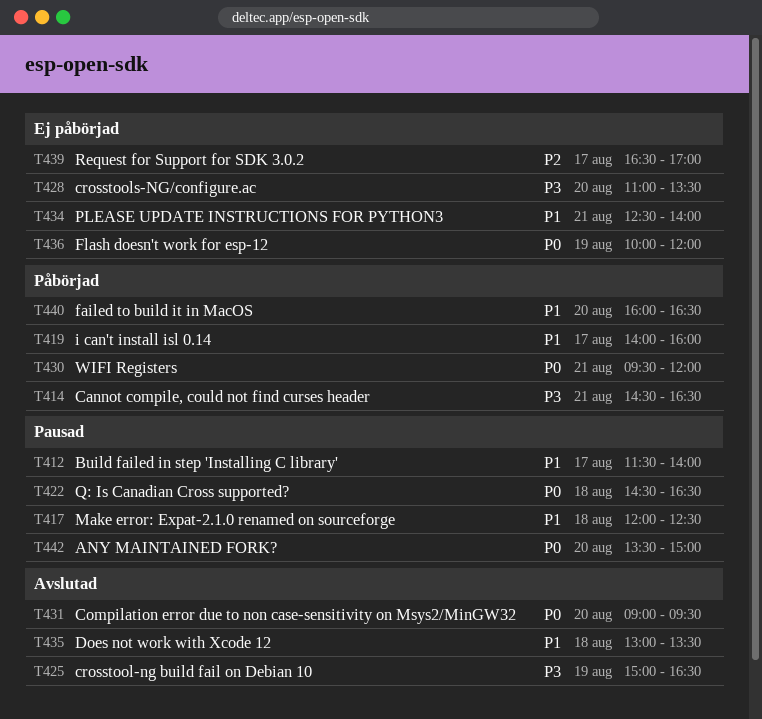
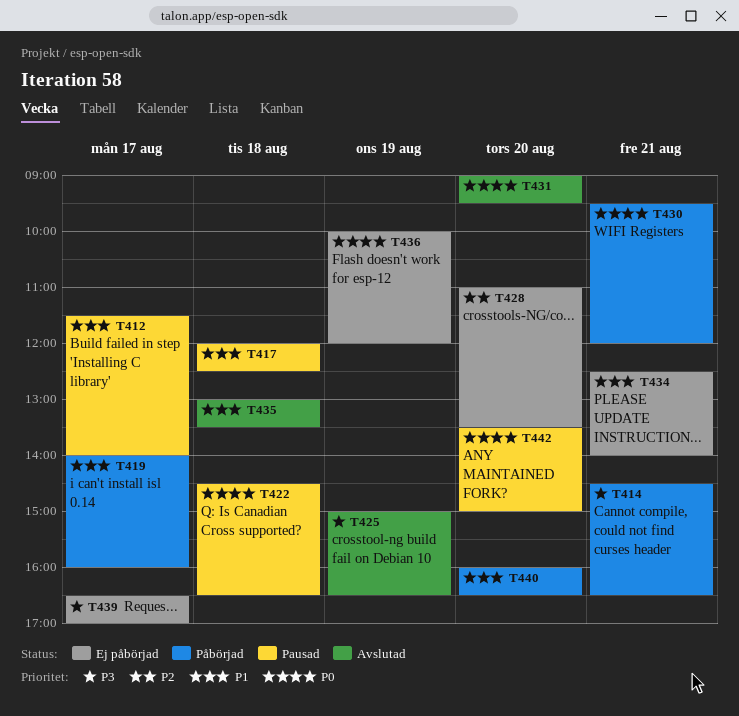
T428, priority: P3 -> P2
T439, priority: P2 -> P3

